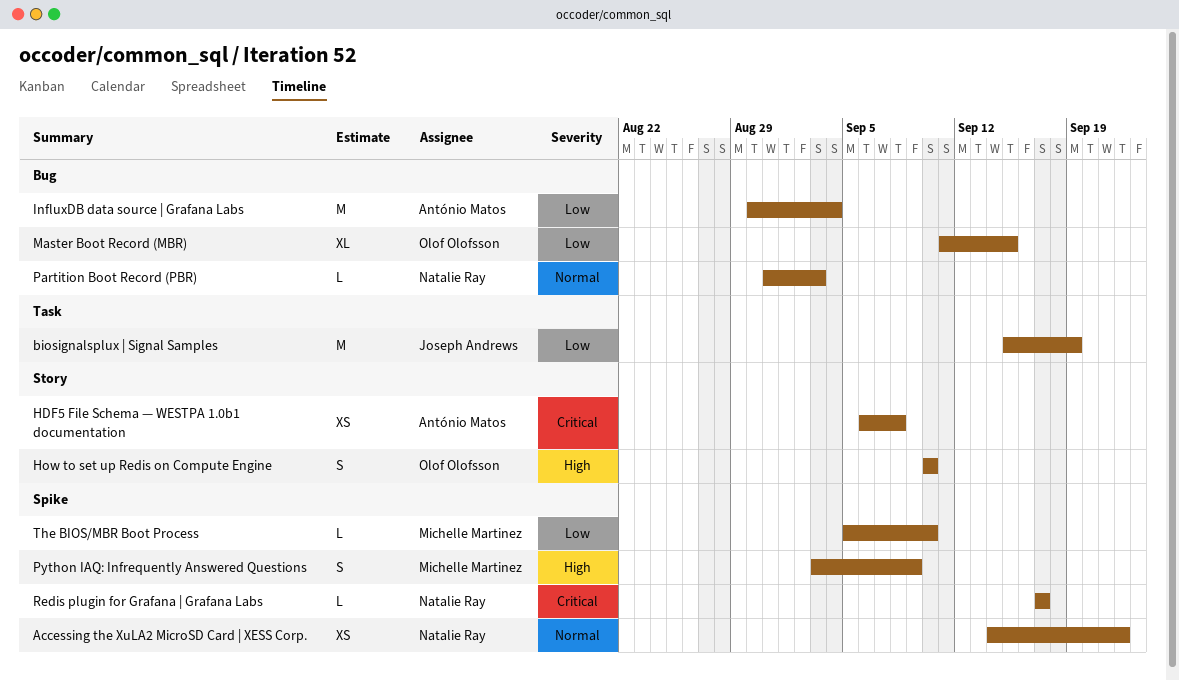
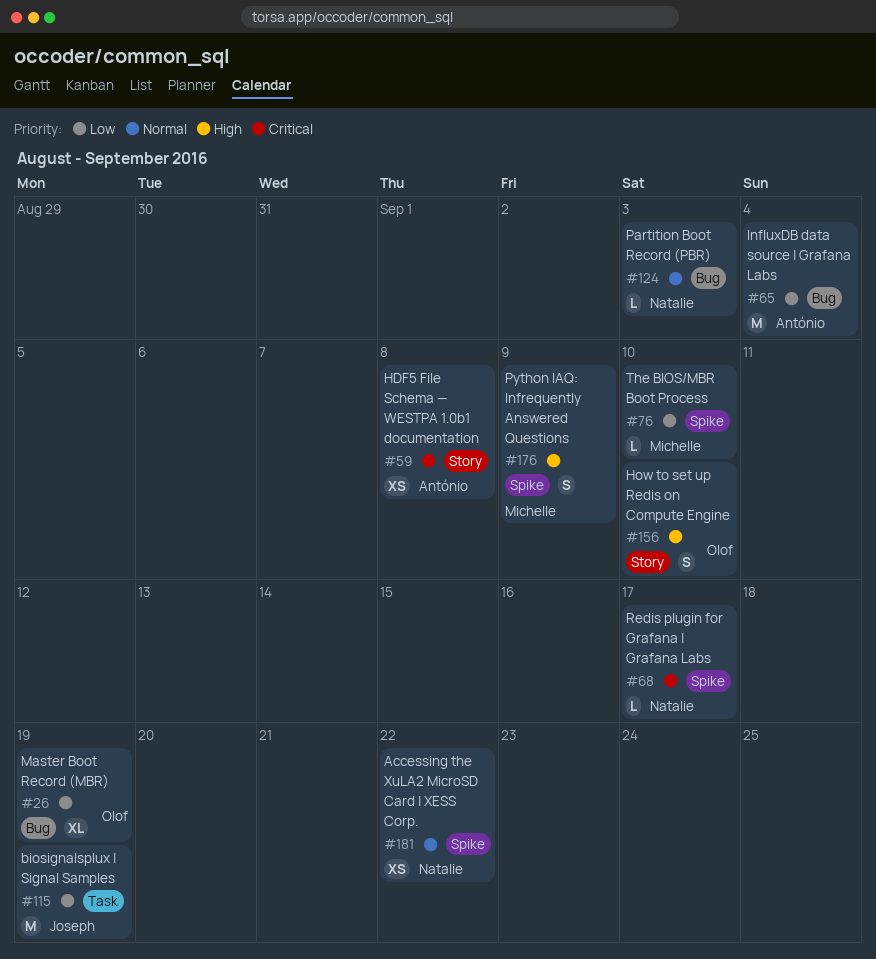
Master Boot Record (MBR), due: Sep 15 -> Sep 19

